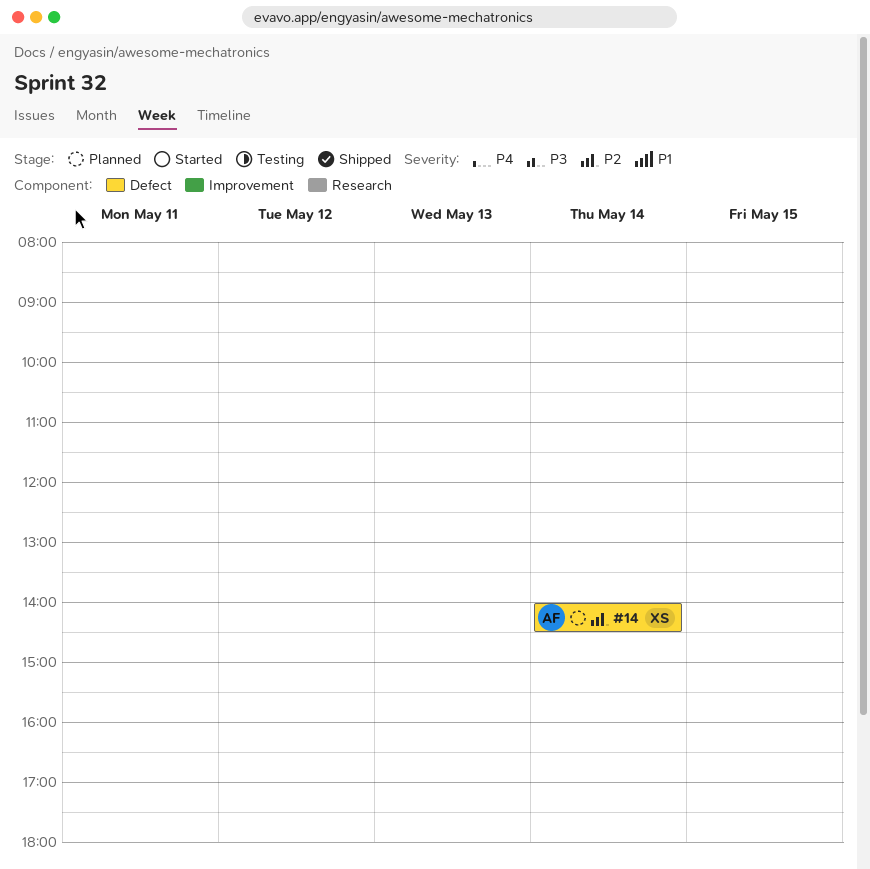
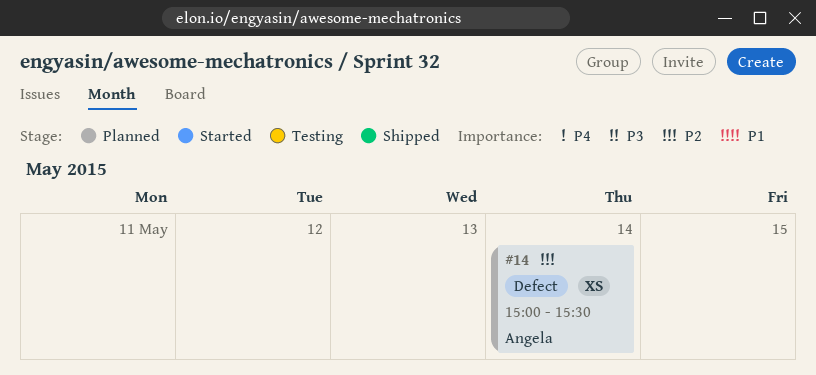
#14, begins: 14:00 -> 15:00
#14, ends: 14:30 -> 15:30

